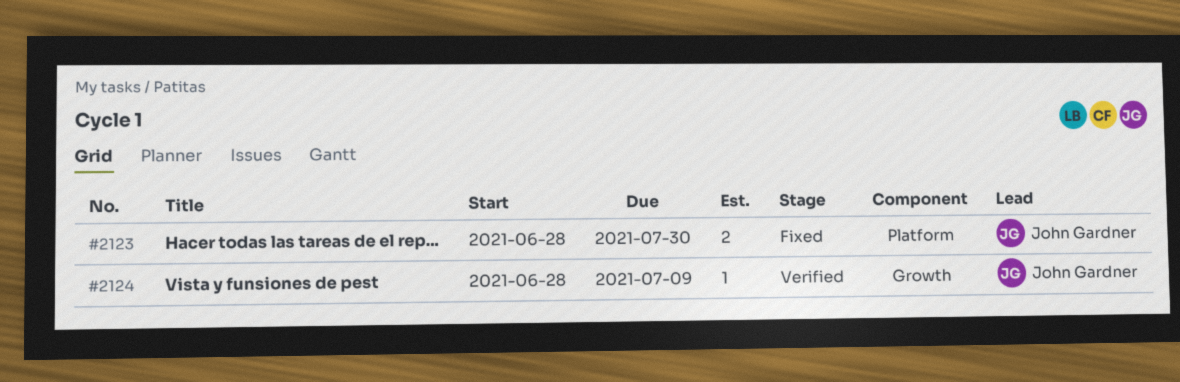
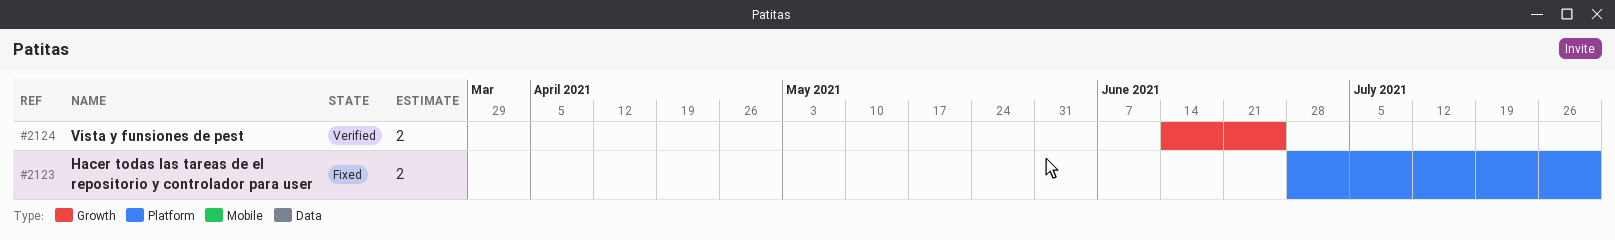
#2124, estimate: 1 -> 2
#2124, start: Jun 28 -> Jun 14
#2124, due: Jul 9 -> Jun 25

